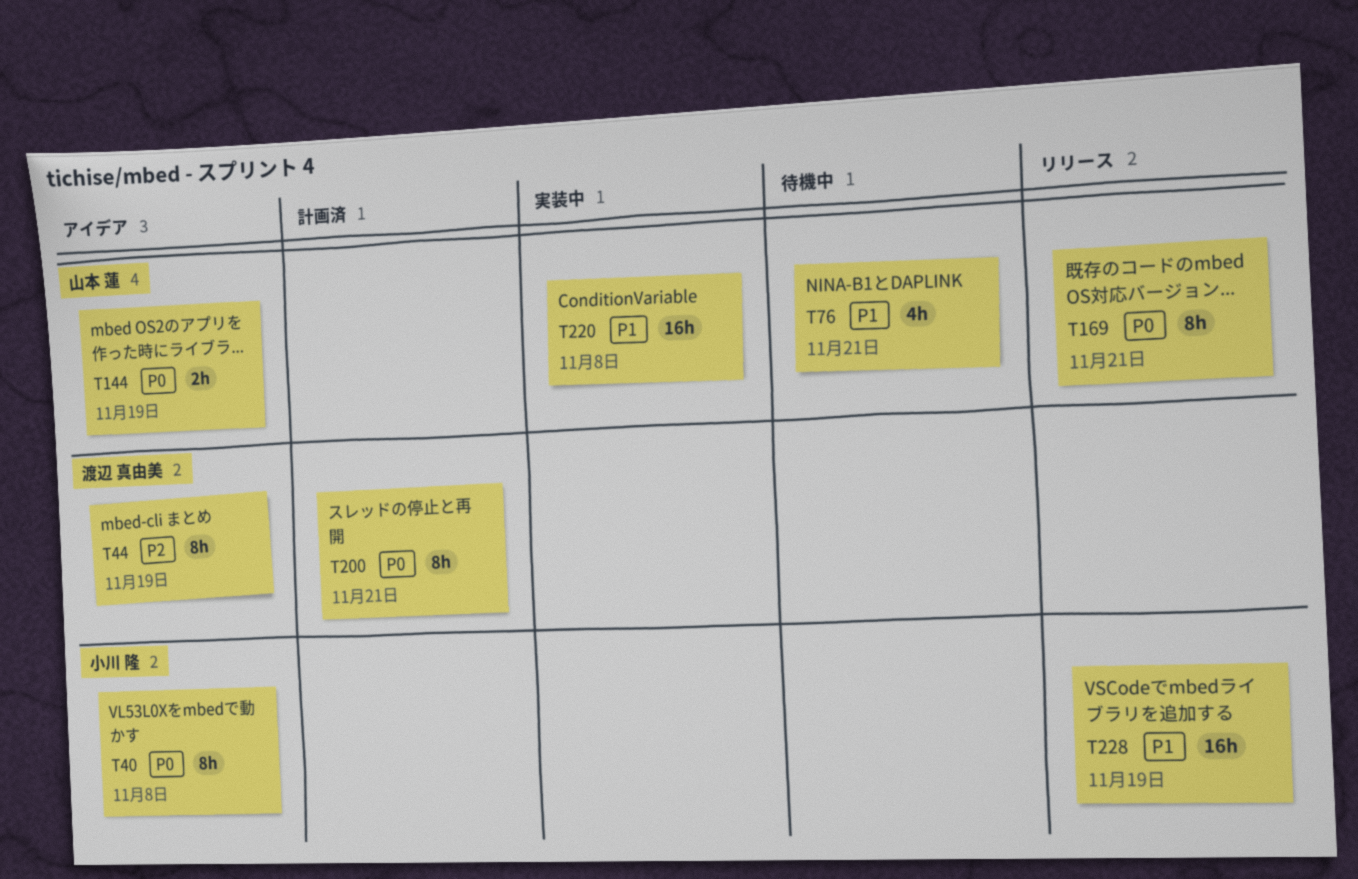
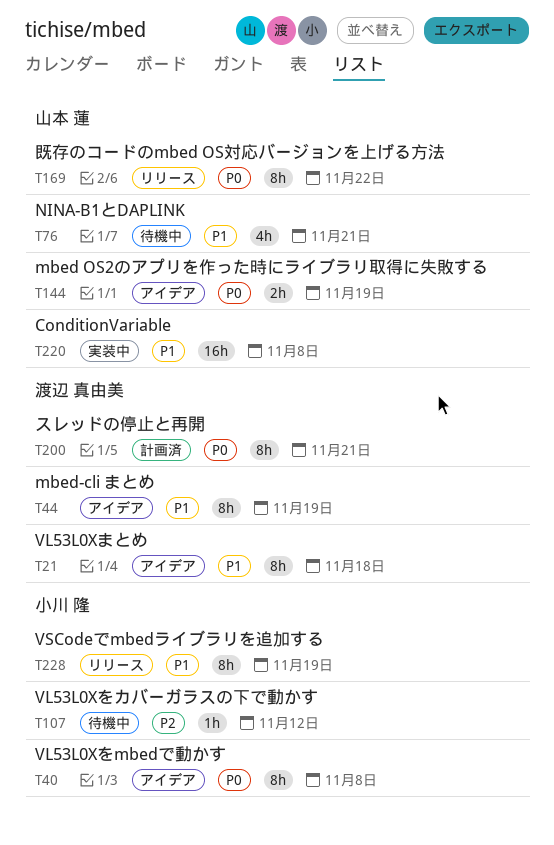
T21: none -> present
T44, priority: P2 -> P1
T107: none -> present
T169, due: Nov 21 -> Nov 22
T228, estimate: 16h -> 8h

